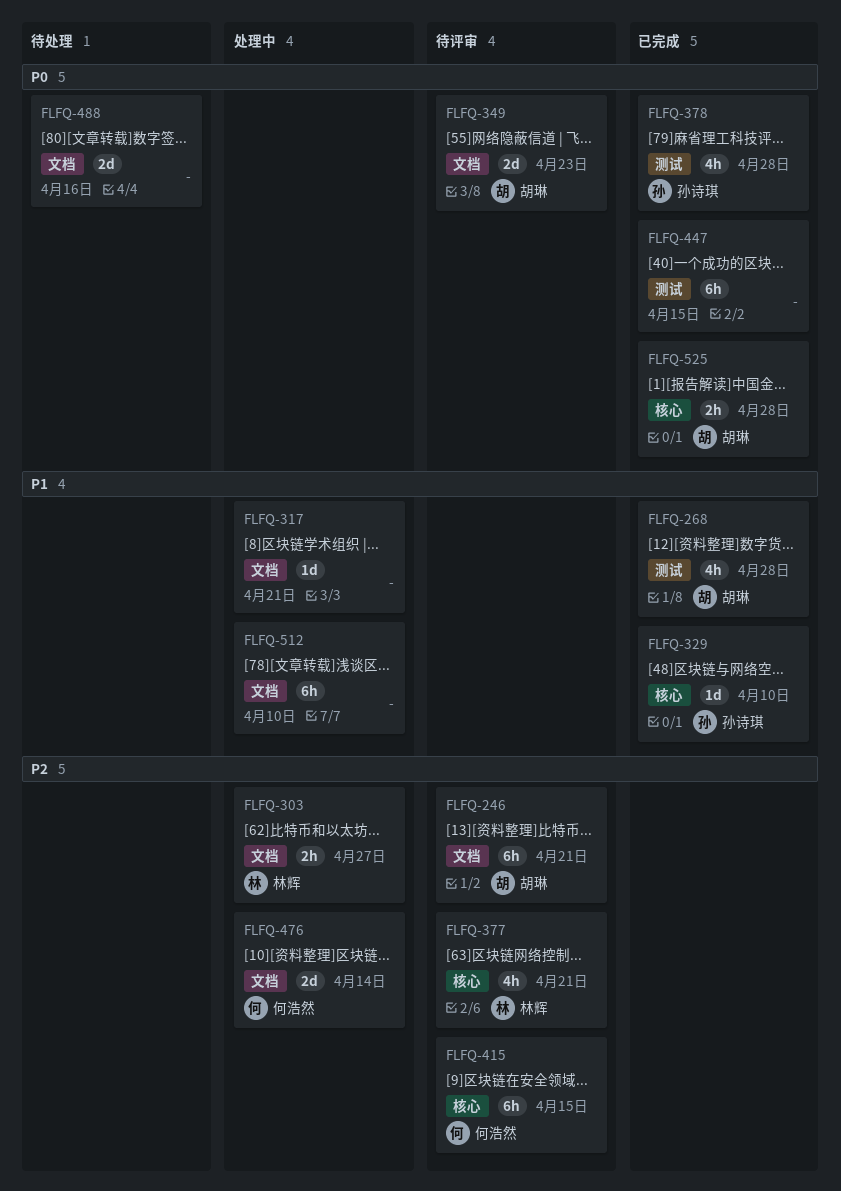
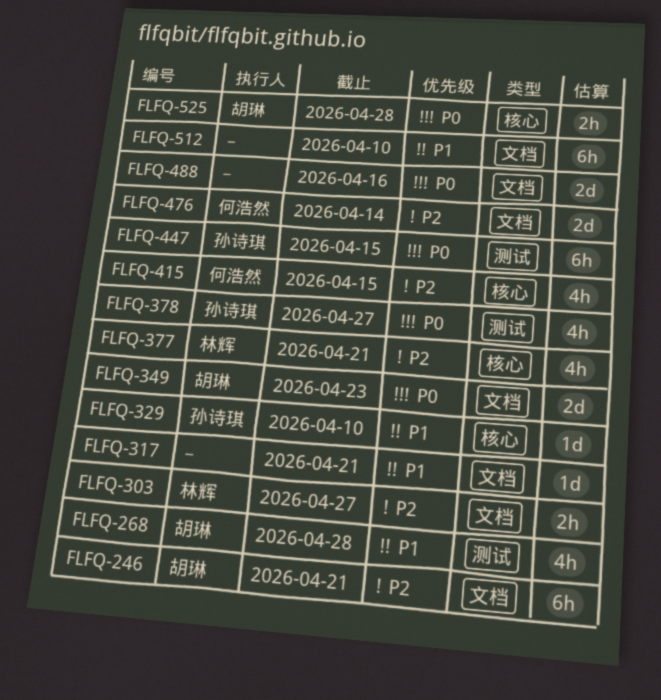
FLFQ-378, due: Apr 28 -> Apr 27
FLFQ-415, estimate: 6h -> 4h
FLFQ-447, owner: none -> 孙诗琪

